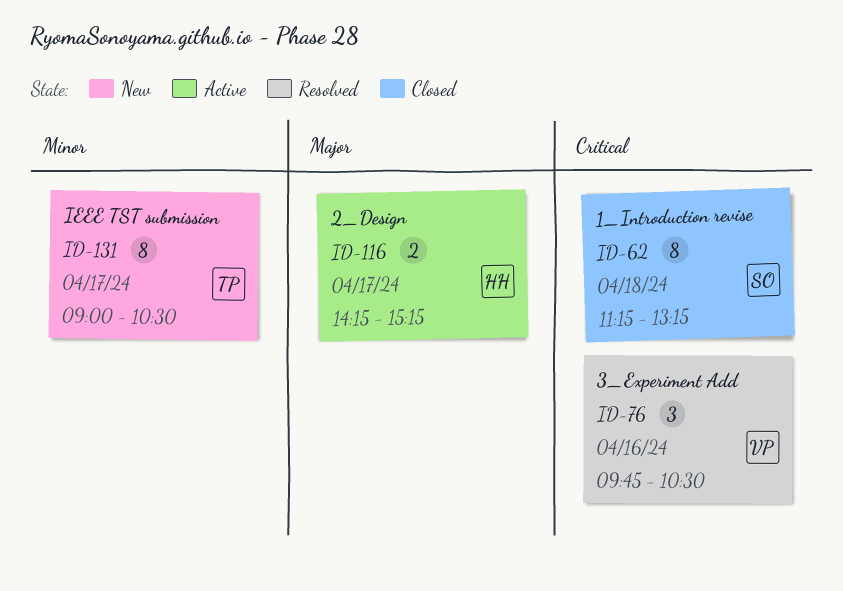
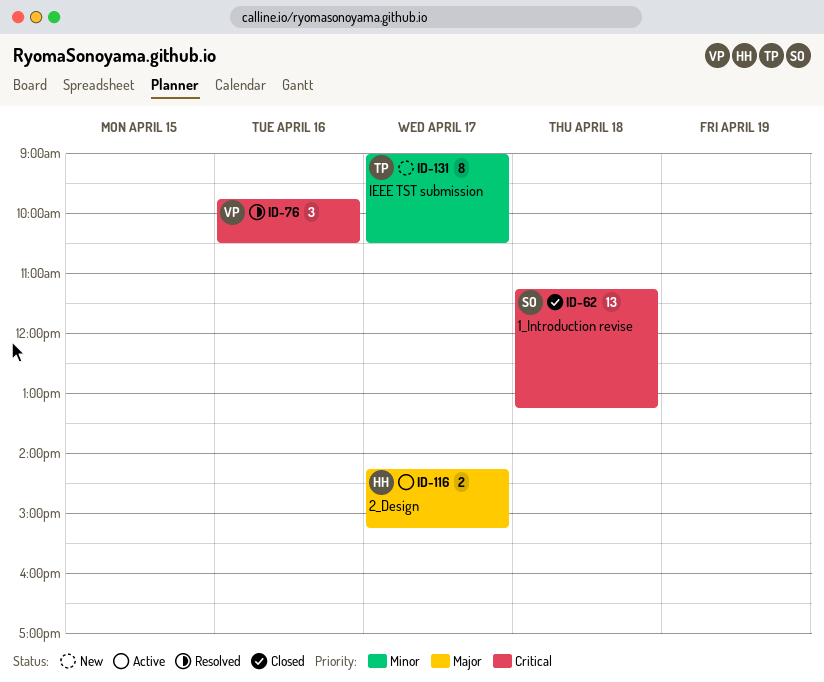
ID-62, estimate: 8 -> 13

